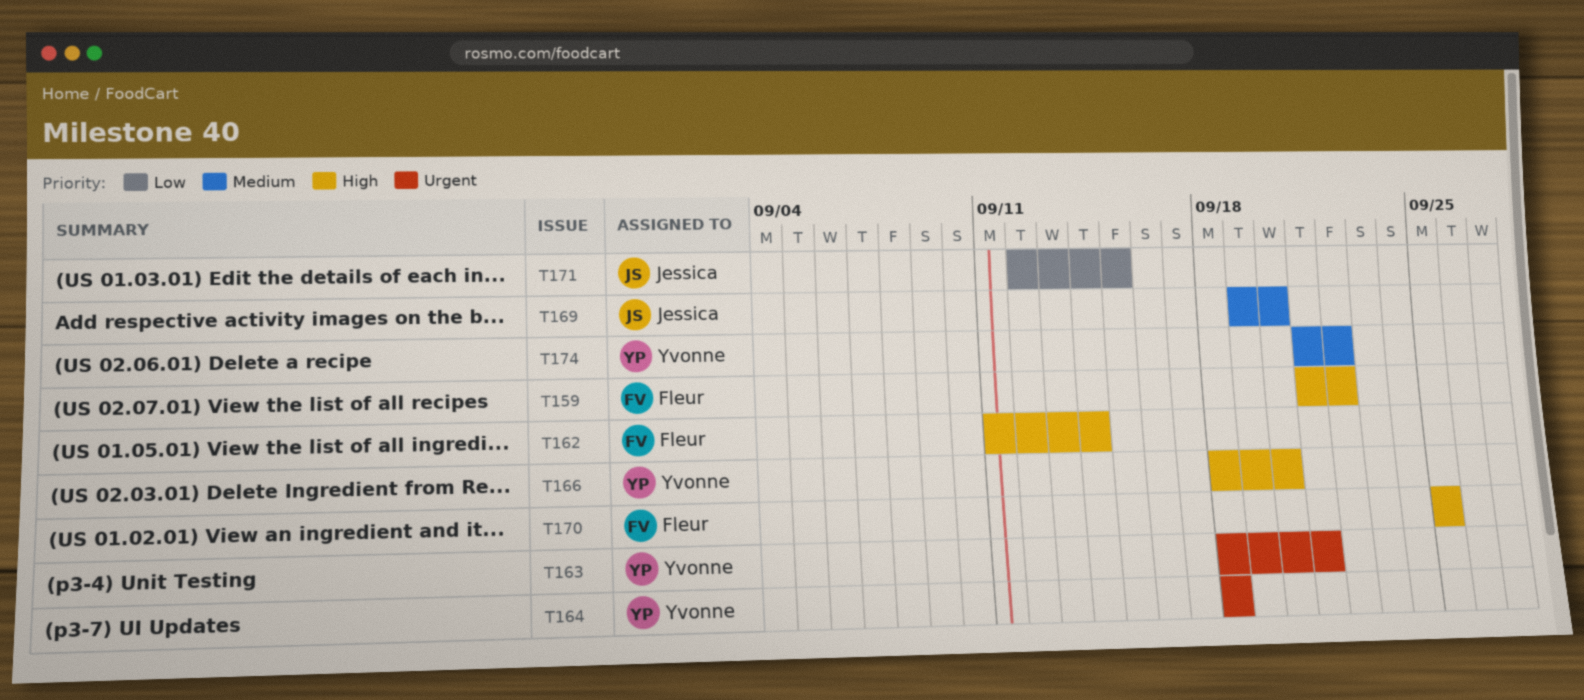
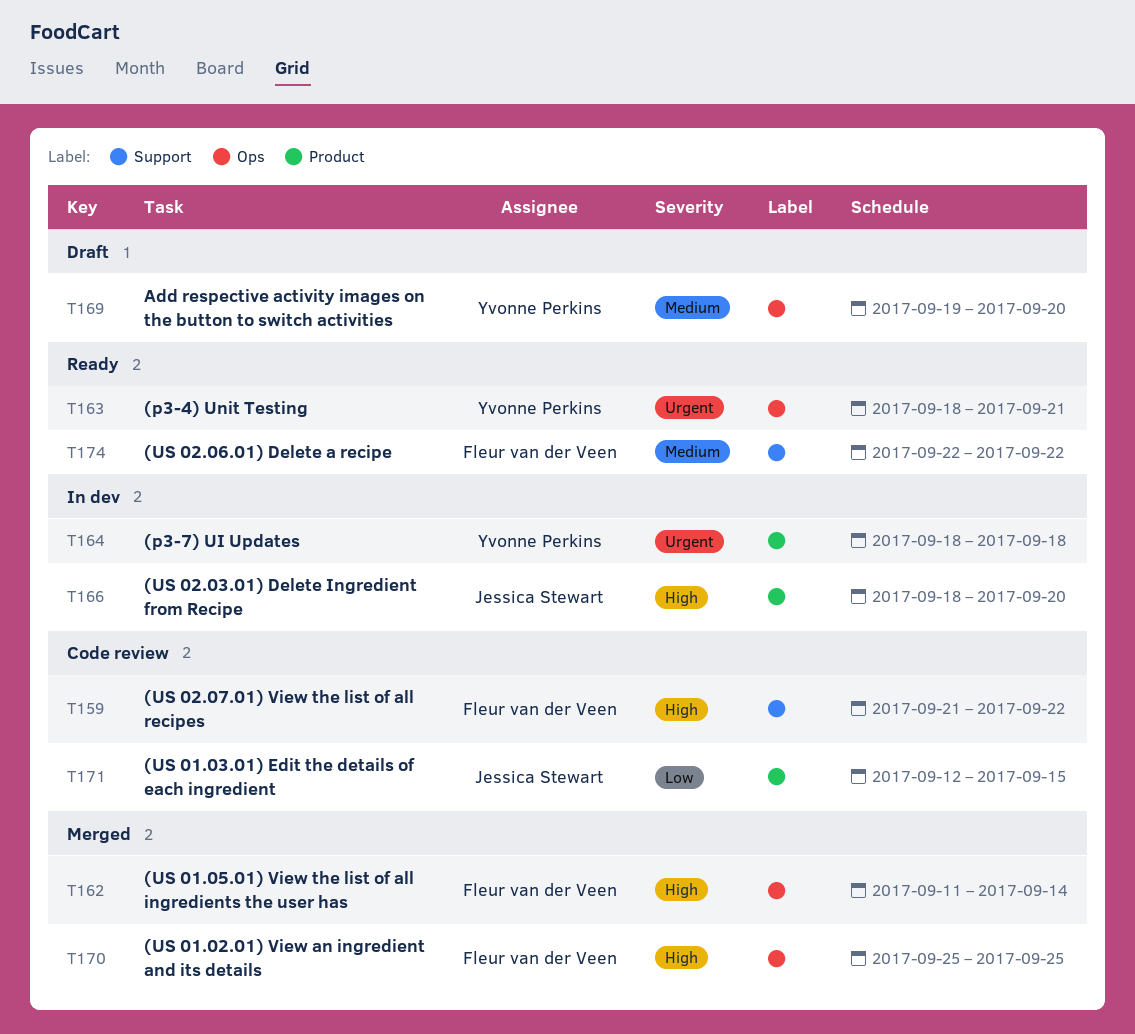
T166, owner: Yvonne Perkins -> Jessica Stewart
T169, owner: Jessica Stewart -> Yvonne Perkins
T174, owner: Yvonne Perkins -> Fleur van der Veen
T174, start: Sep 21 -> Sep 22

